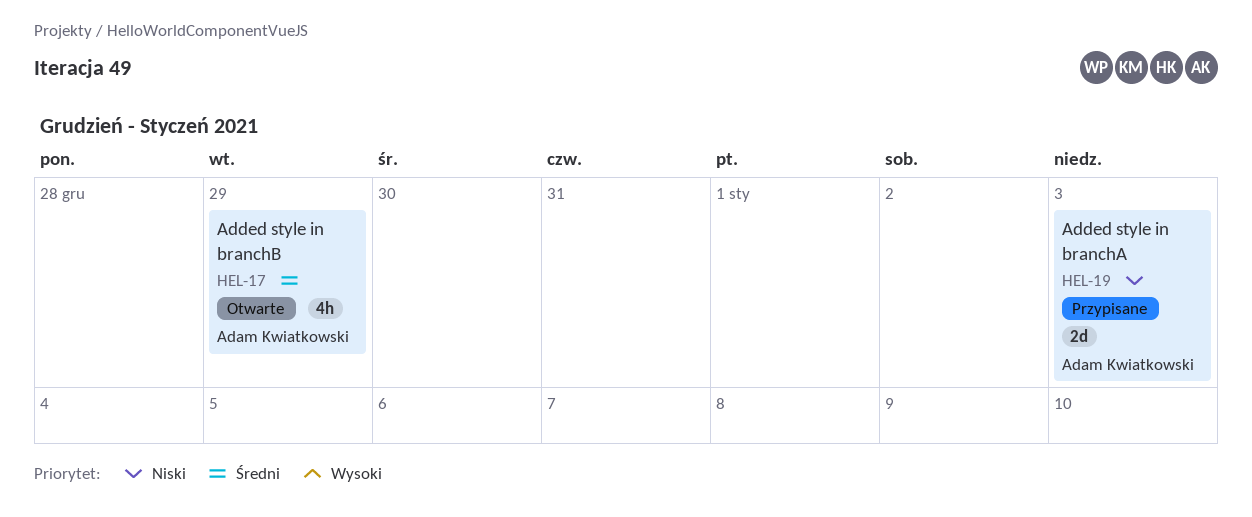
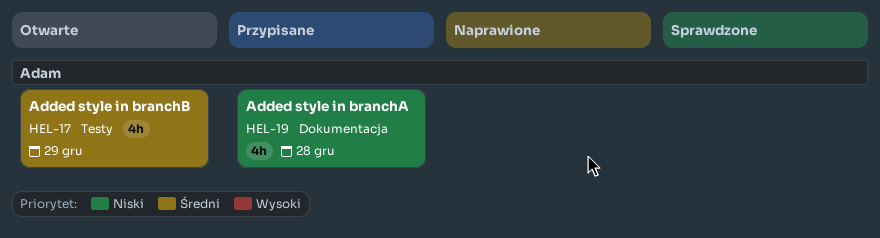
HEL-19, estimate: 2d -> 4h
HEL-19, due: Jan 3 -> Dec 28

